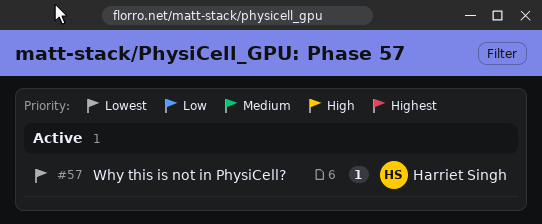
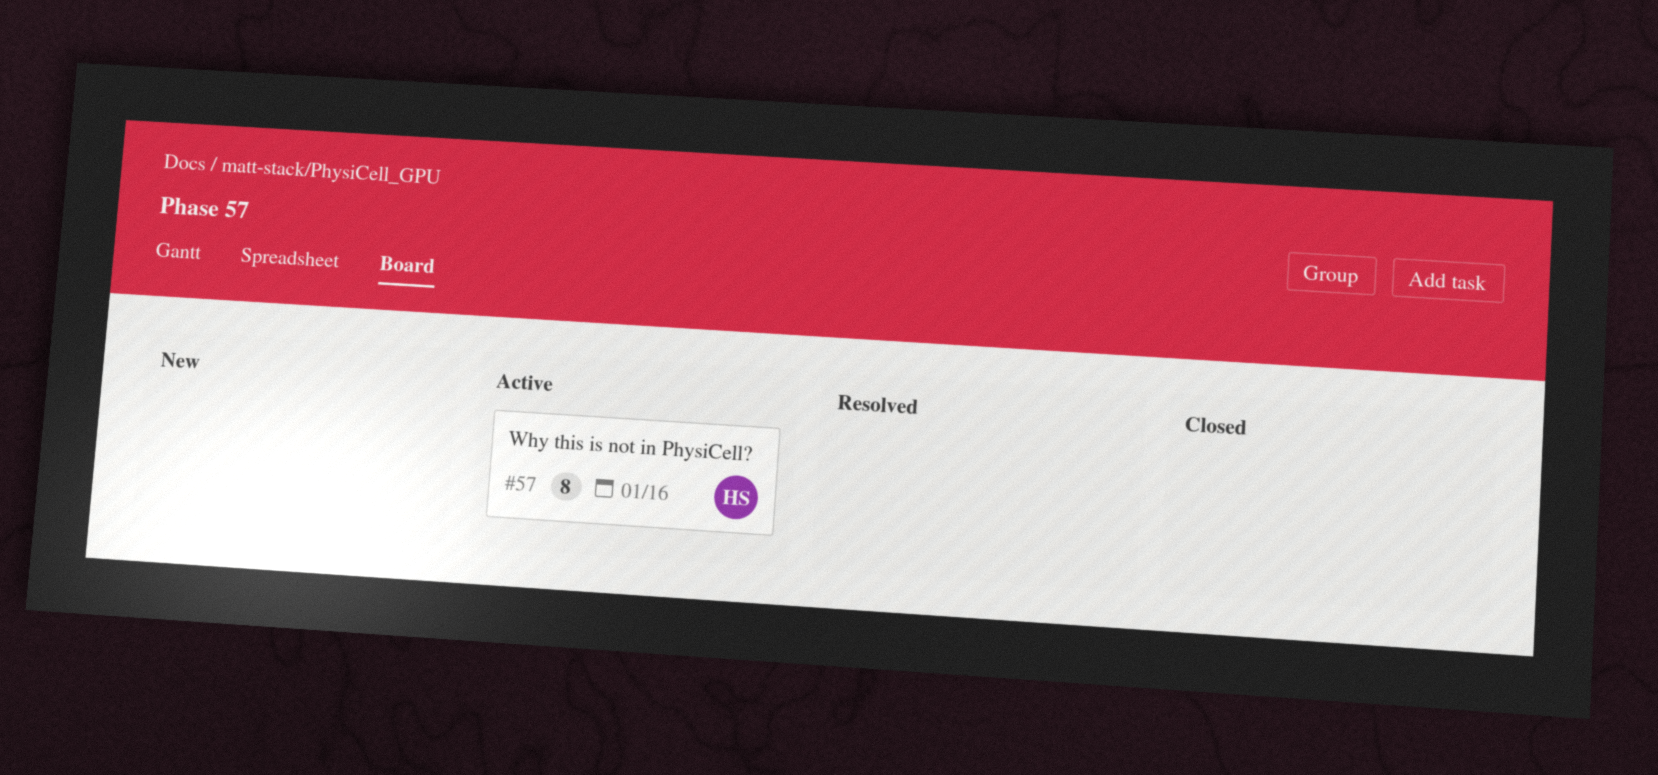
#57, estimate: 1 -> 8

